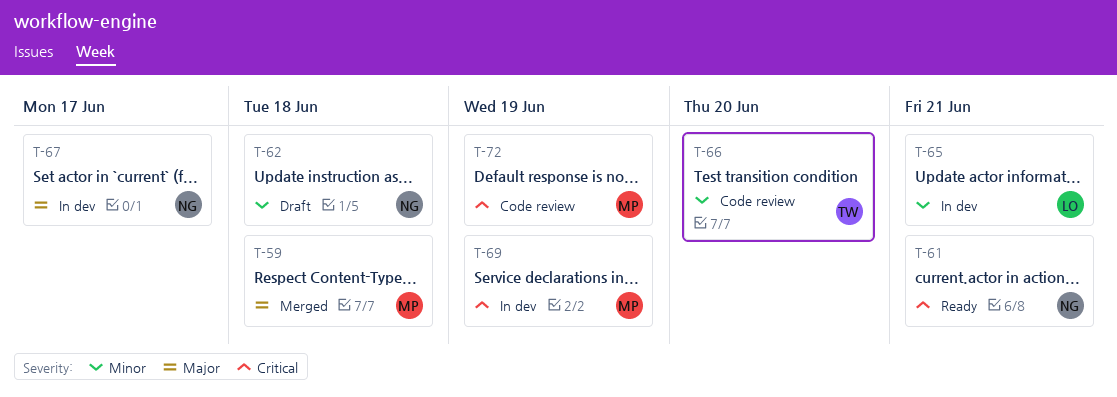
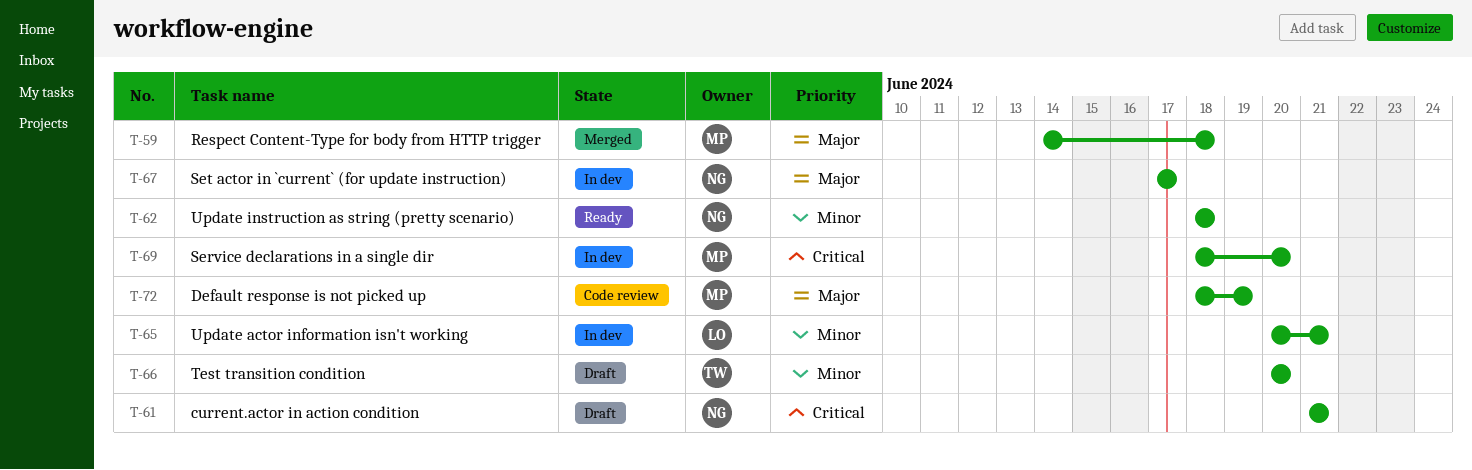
T-61, status: Ready -> Draft
T-62, status: Draft -> Ready
T-66, status: Code review -> Draft
T-69, due: Jun 19 -> Jun 20
T-72, priority: Critical -> Major

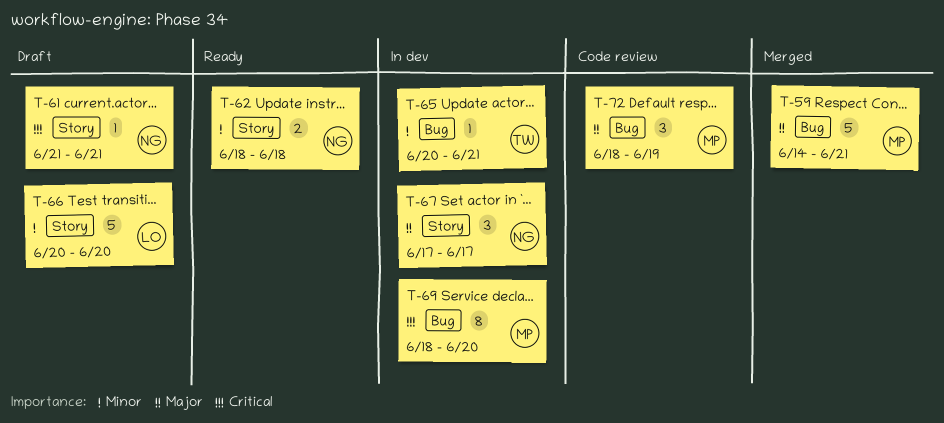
T-59, due: Jun 18 -> Jun 21
T-65, owner: LO -> TW
T-66, owner: TW -> LO

